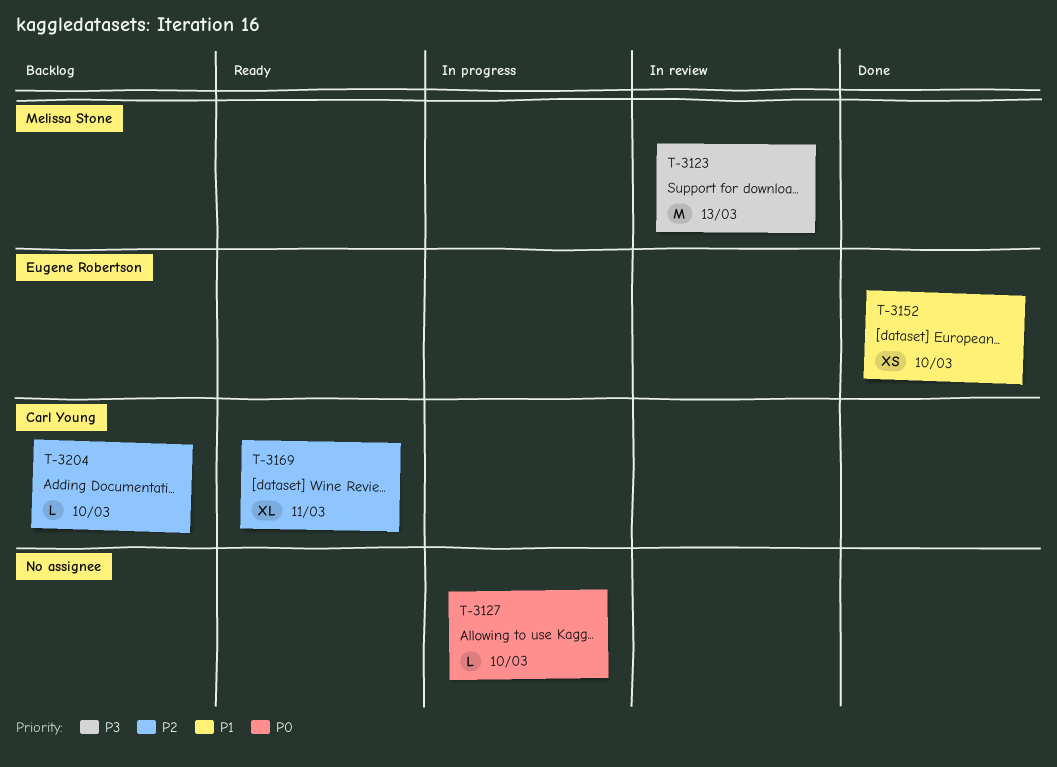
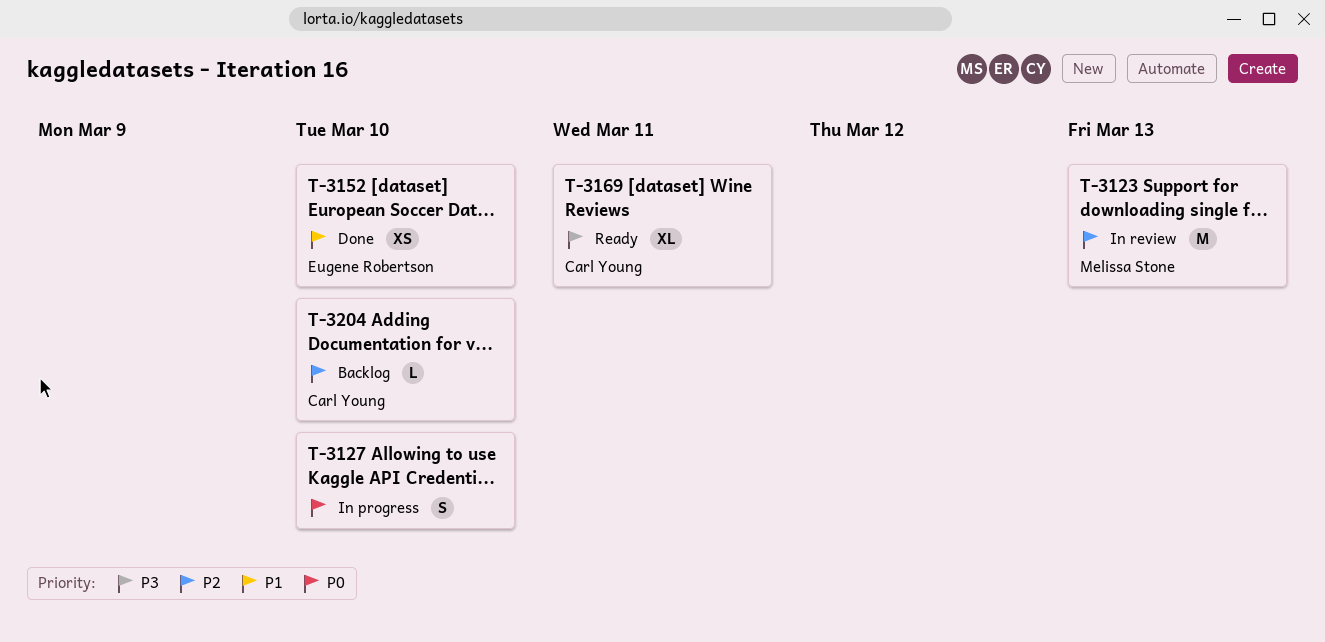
T-3123, priority: P3 -> P2
T-3127, estimate: L -> S
T-3169, priority: P2 -> P3

